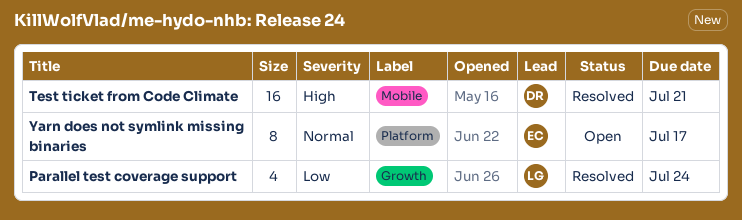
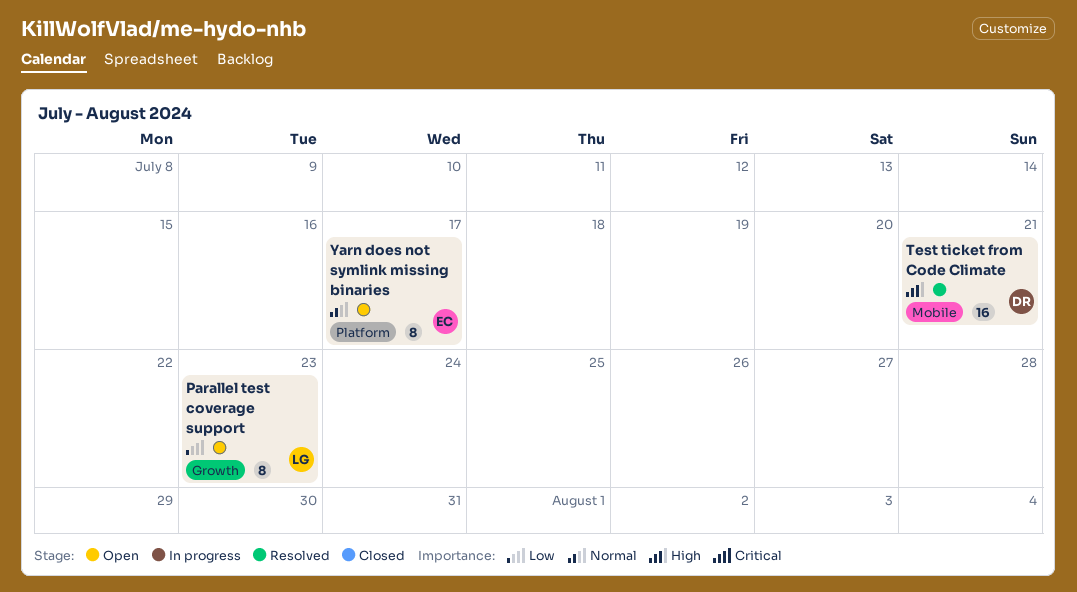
Parallel test coverage support, status: Resolved -> Open
Parallel test coverage support, estimate: 4 -> 8
Parallel test coverage support, due: Jul 24 -> Jul 23

